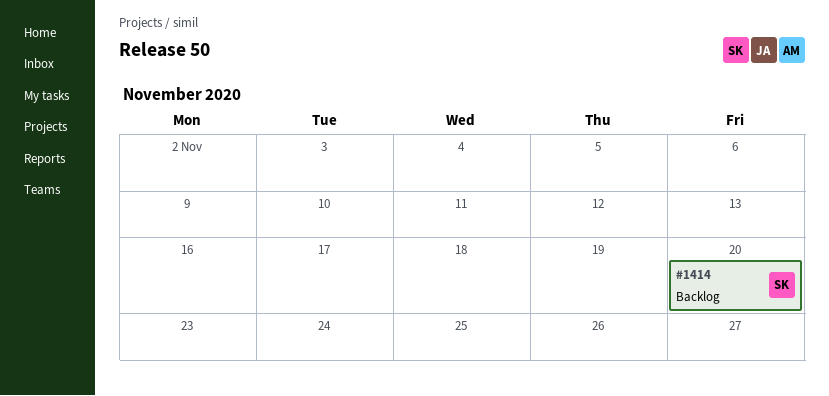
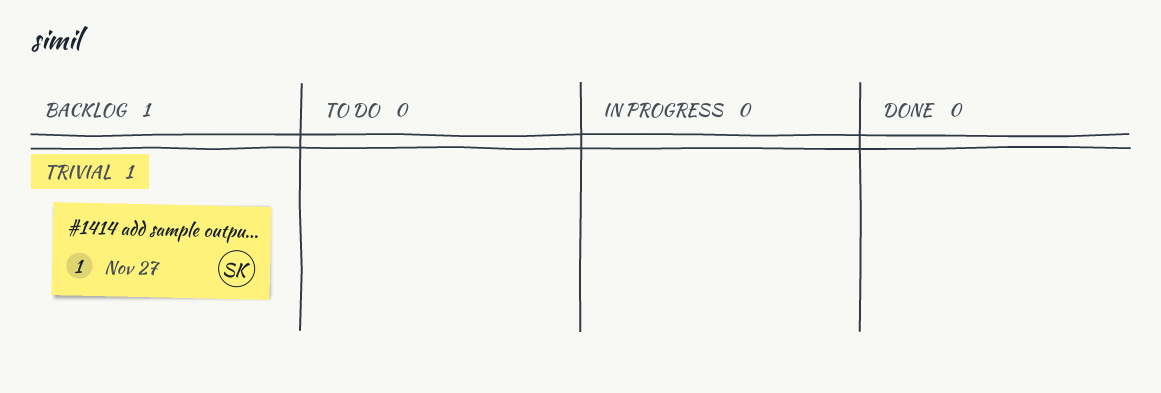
#1414, due: Nov 20 -> Nov 27

